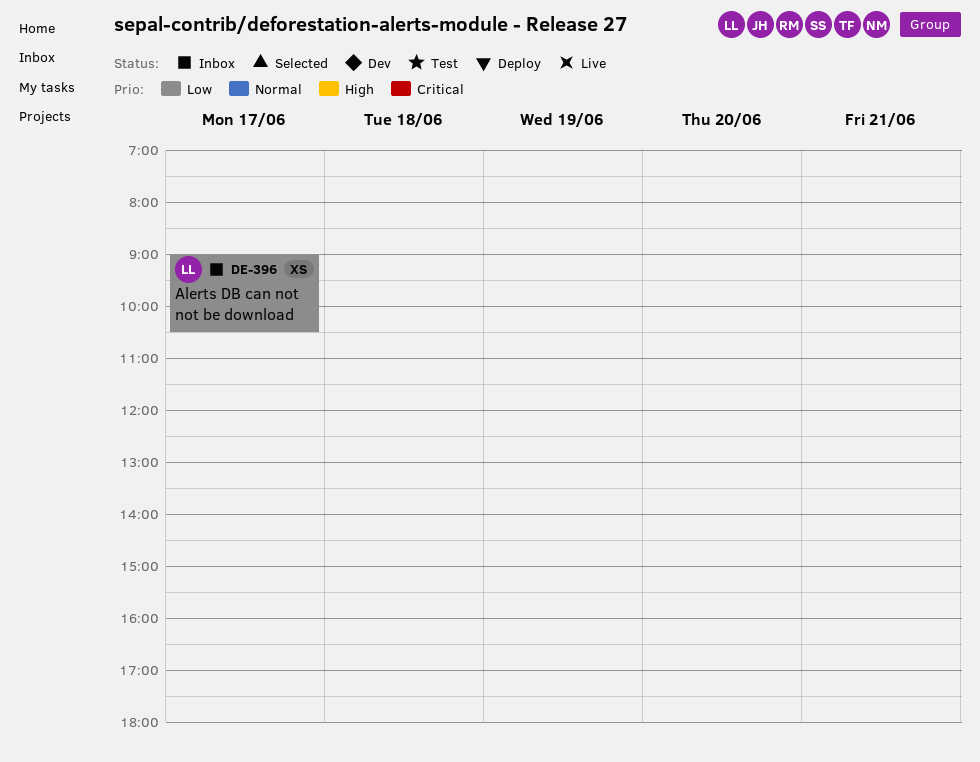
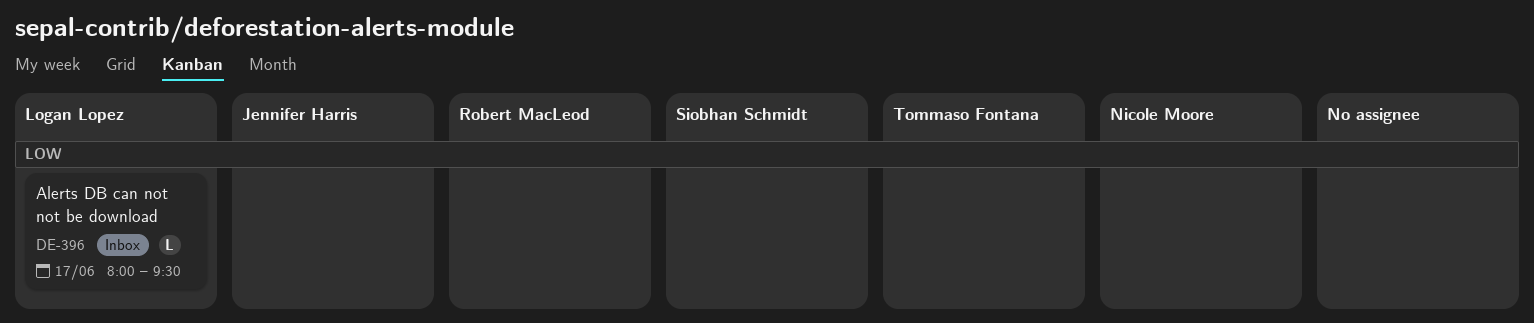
DE-396, estimate: XS -> L
DE-396, begins: 09:00 -> 08:00
DE-396, ends: 10:30 -> 09:30

